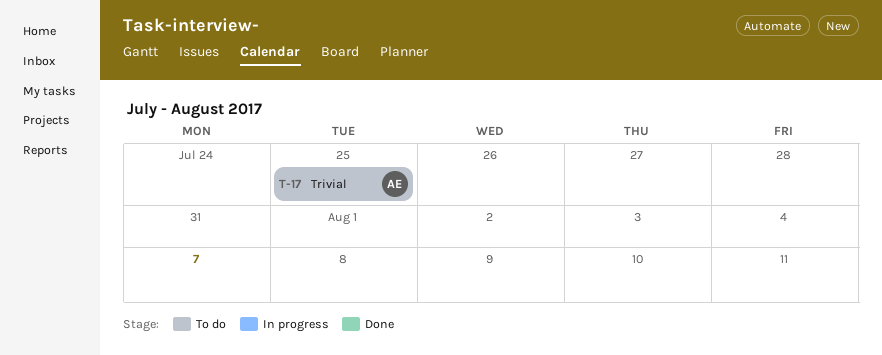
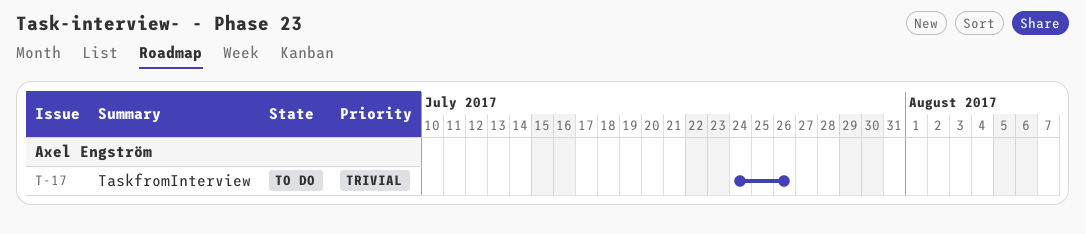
T-17, due: Jul 25 -> Jul 26

